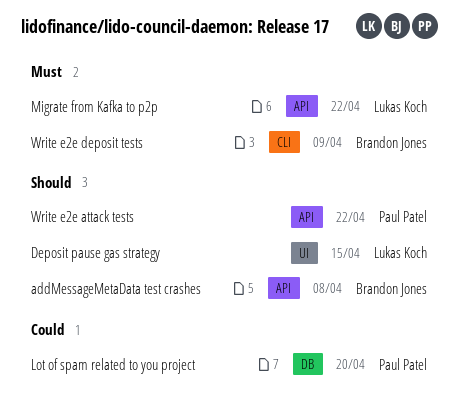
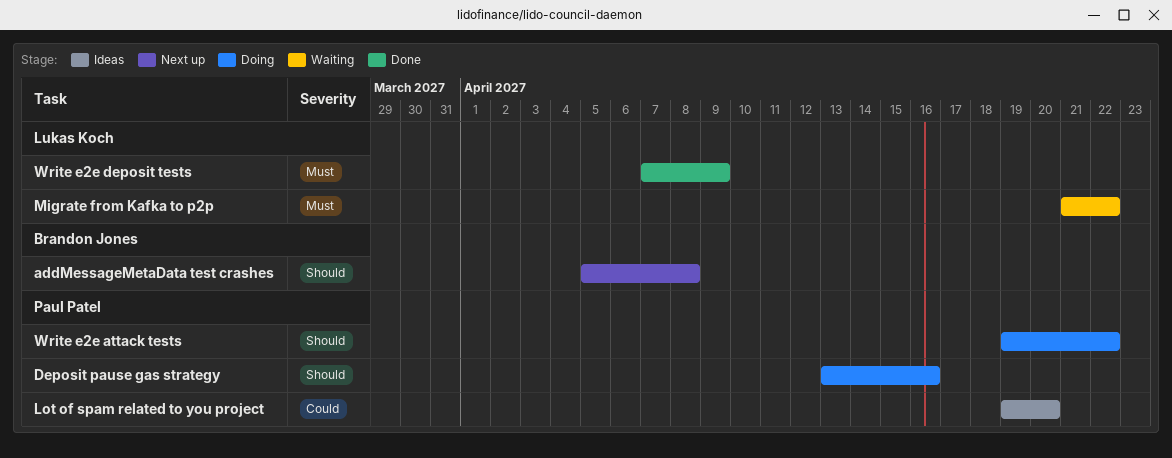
Deposit pause gas strategy, owner: Lukas Koch -> Paul Patel
Deposit pause gas strategy, due: Apr 15 -> Apr 16
Write e2e deposit tests, owner: Brandon Jones -> Lukas Koch

